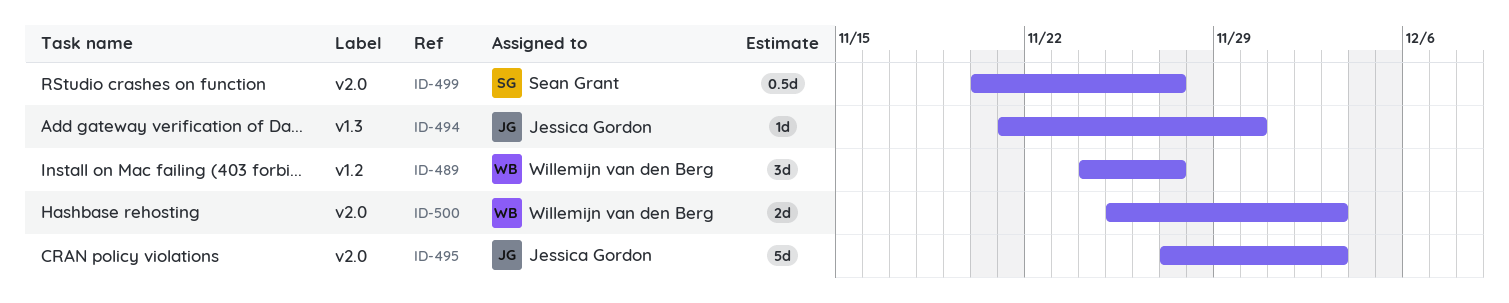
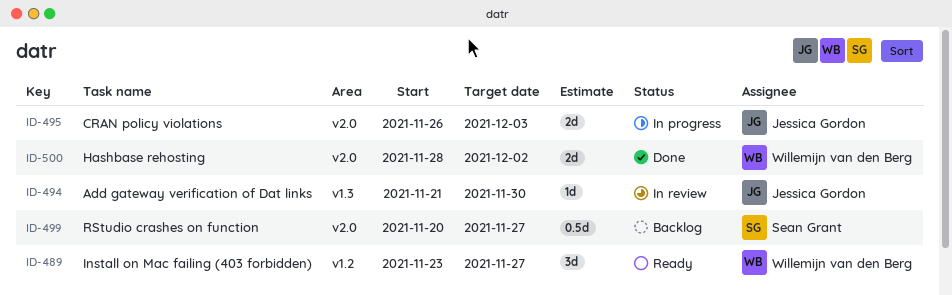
ID-489, start: Nov 24 -> Nov 23
ID-495, estimate: 5d -> 2d
ID-495, start: Nov 27 -> Nov 26
ID-500, start: Nov 25 -> Nov 28
ID-500, due: Dec 3 -> Dec 2

